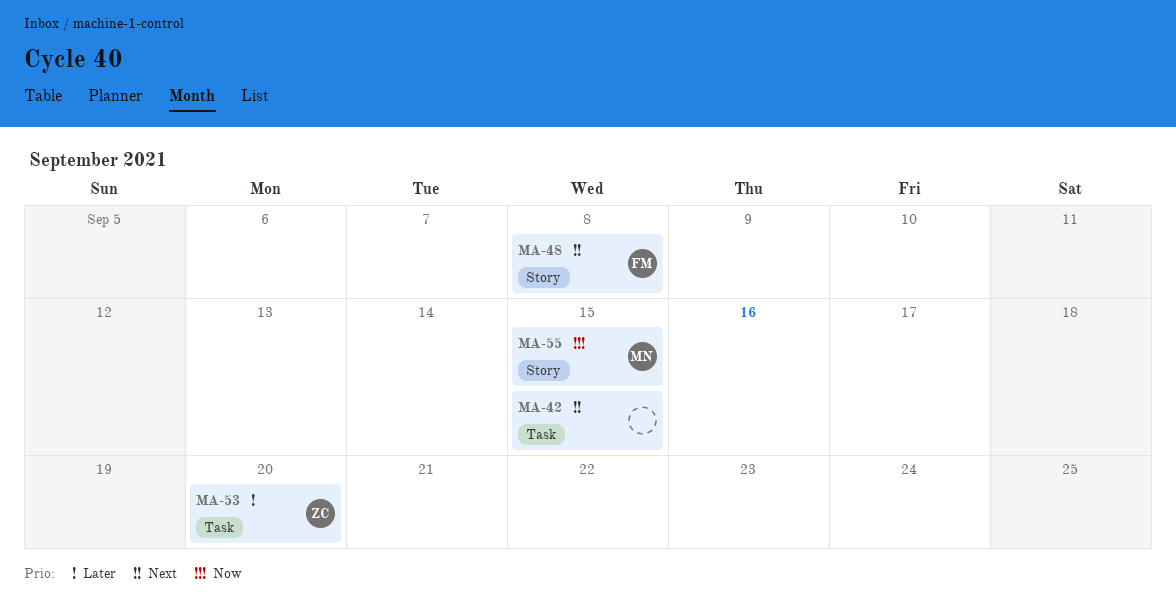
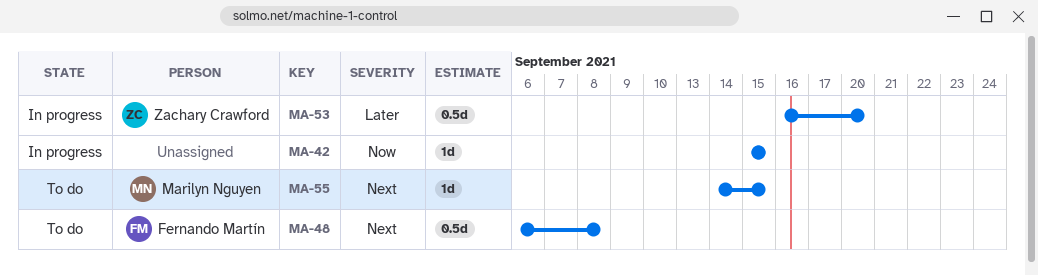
MA-42, priority: Next -> Now
MA-55, priority: Now -> Next

